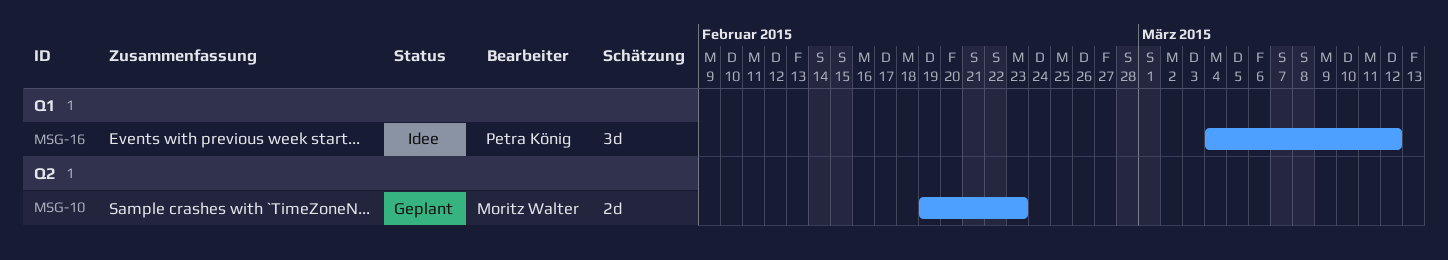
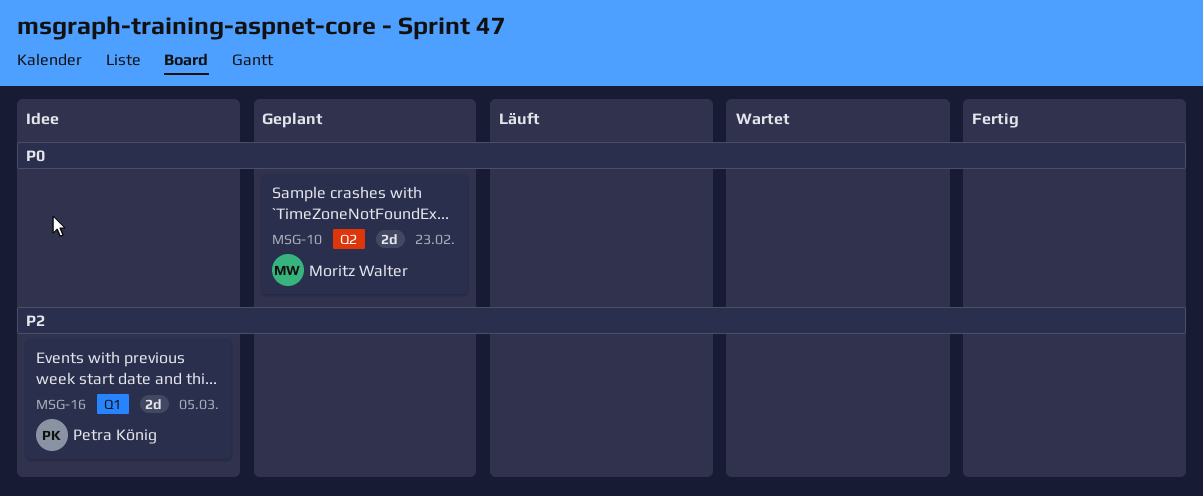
MSG-16, estimate: 3d -> 2d
MSG-16, due: Mar 12 -> Mar 5

